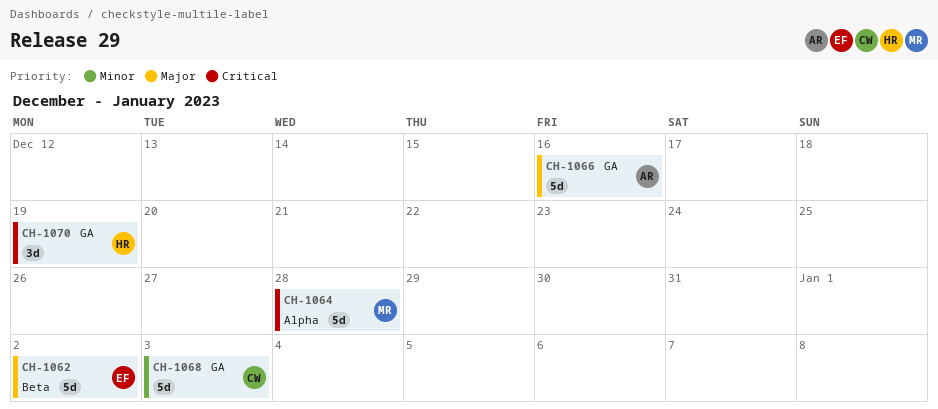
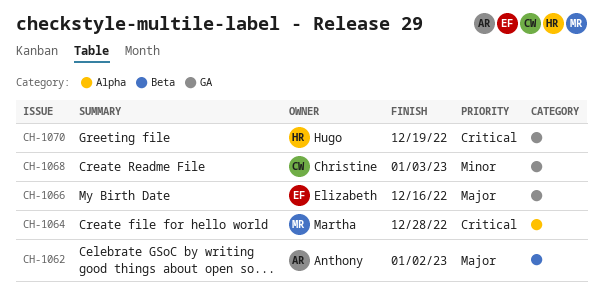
CH-1062, owner: Elizabeth -> Anthony
CH-1066, owner: Anthony -> Elizabeth

